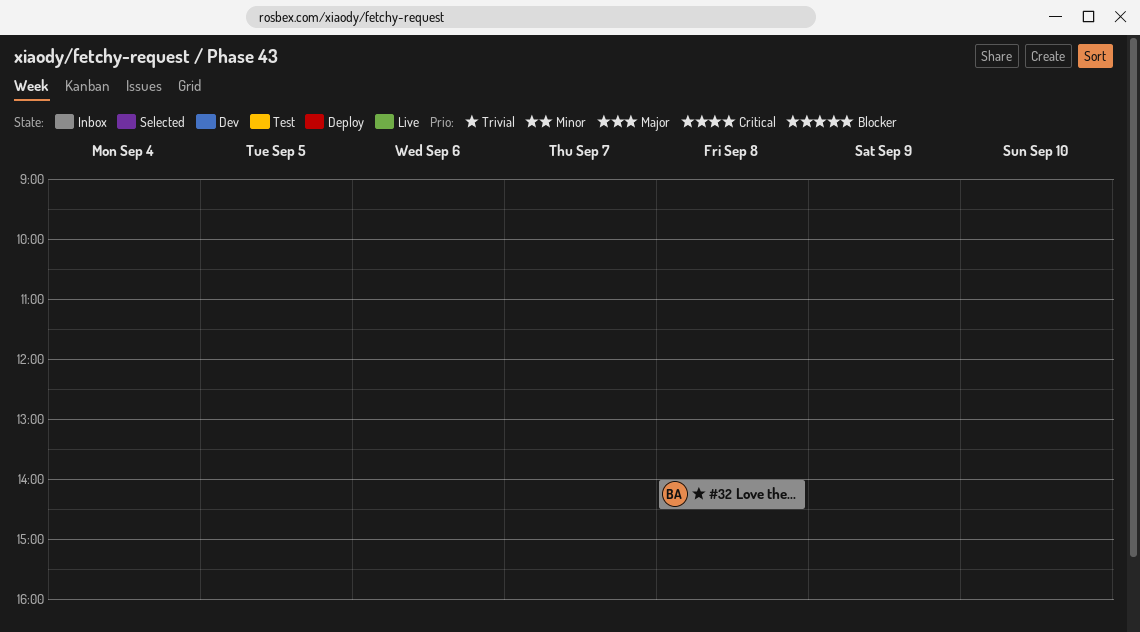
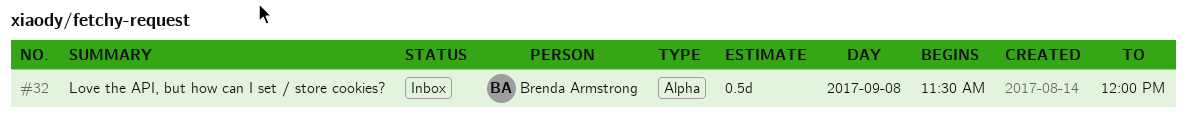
#32, begins: 14:00 -> 11:30
#32, ends: 14:30 -> 12:00

